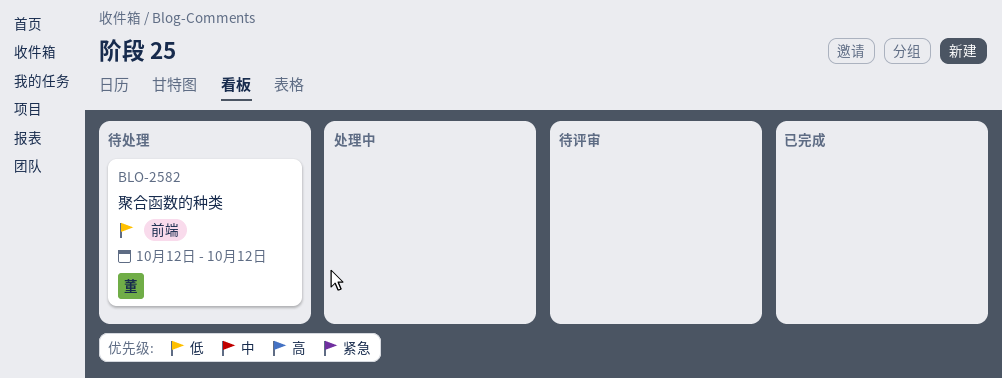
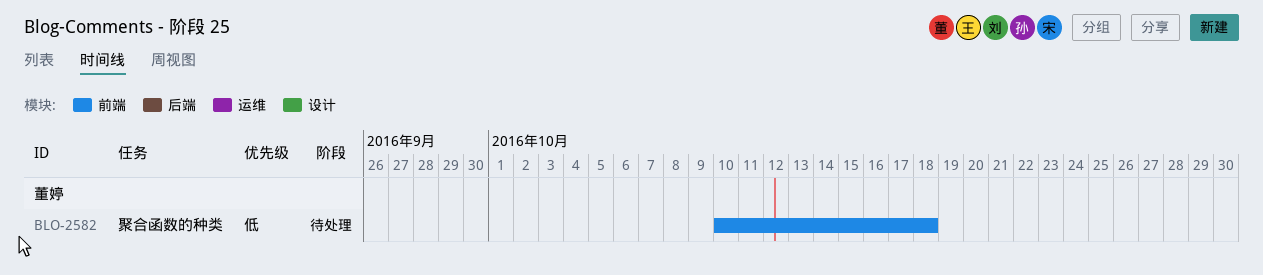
BLO-2582, start: Oct 12 -> Oct 10
BLO-2582, due: Oct 12 -> Oct 18

